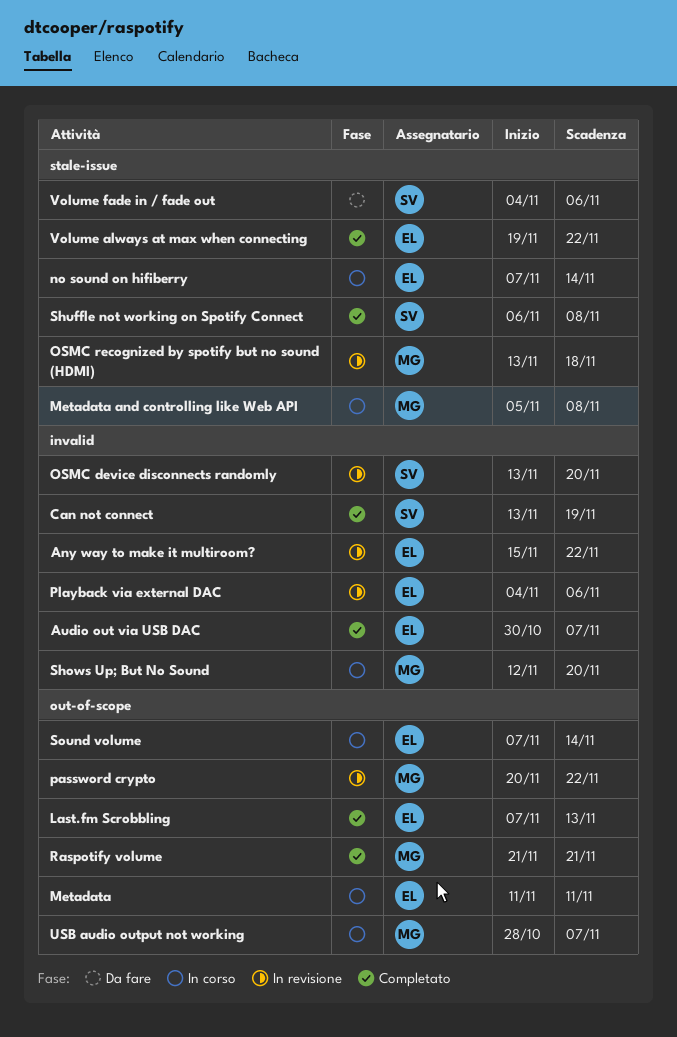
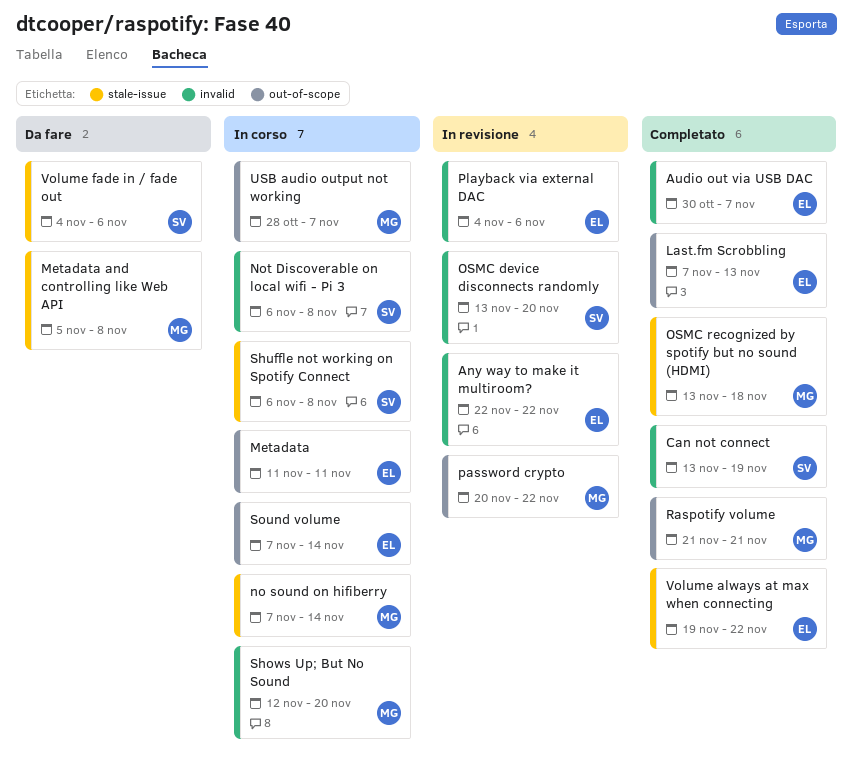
Any way to make it multiroom?, start: Nov 15 -> Nov 22
Metadata and controlling like Web API, status: In corso -> Da fare
no sound on hifiberry, owner: EL -> MG
Not Discoverable on local wifi - Pi 3: none -> present
OSMC recognized by spotify but no sound (HDMI), status: In revisione -> Completato
Shuffle not working on Spotify Connect, status: Completato -> In corso

